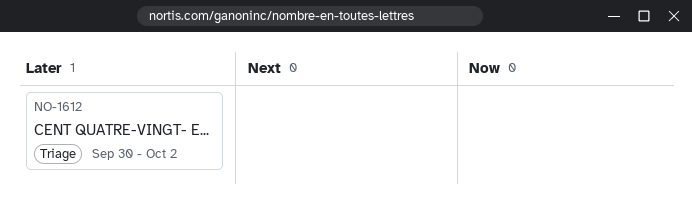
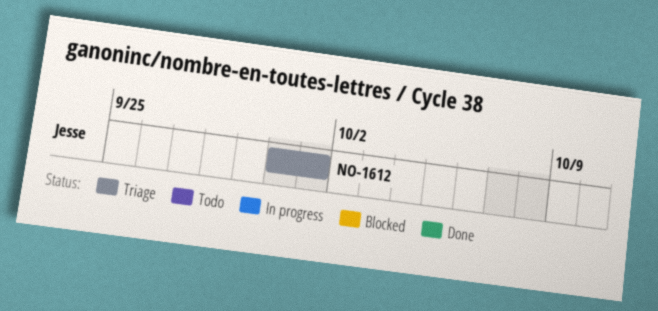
NO-1612, due: Oct 2 -> Oct 1

